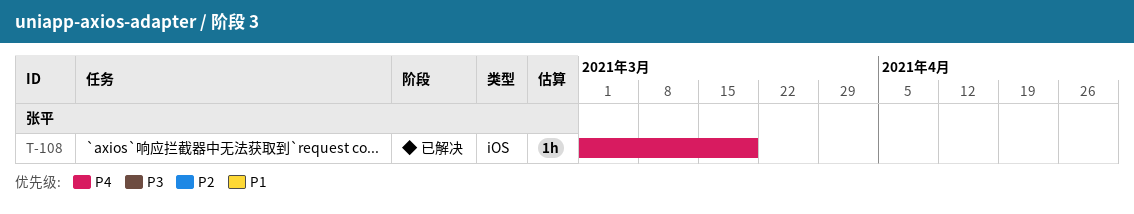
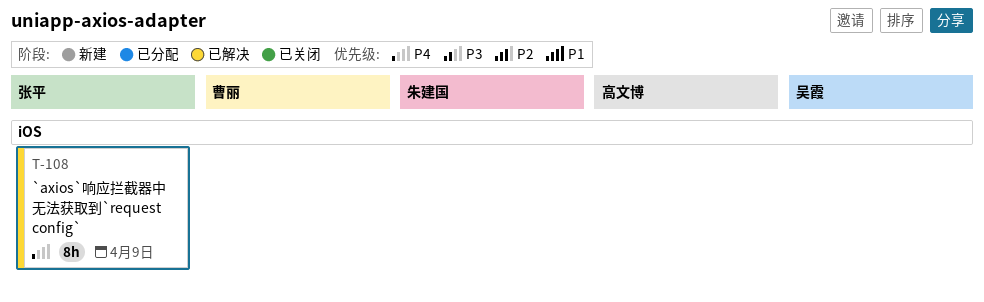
T-108, estimate: 1h -> 8h
T-108, due: Mar 19 -> Apr 9

